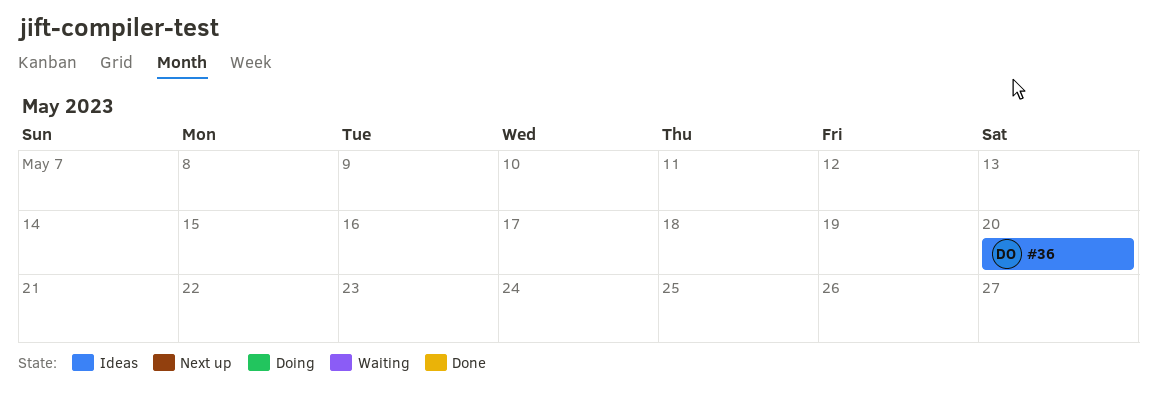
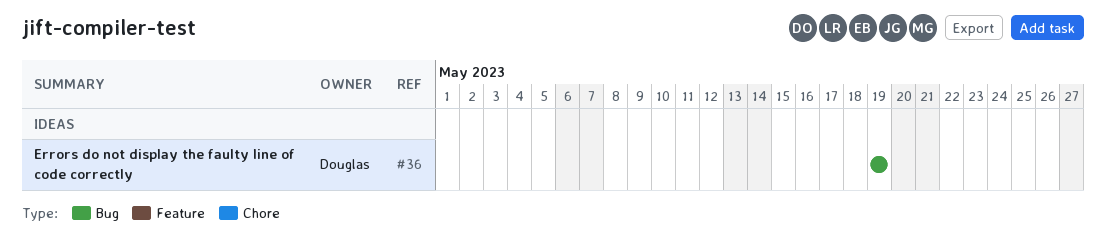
#36, start: May 20 -> May 19
#36, due: May 20 -> May 19

